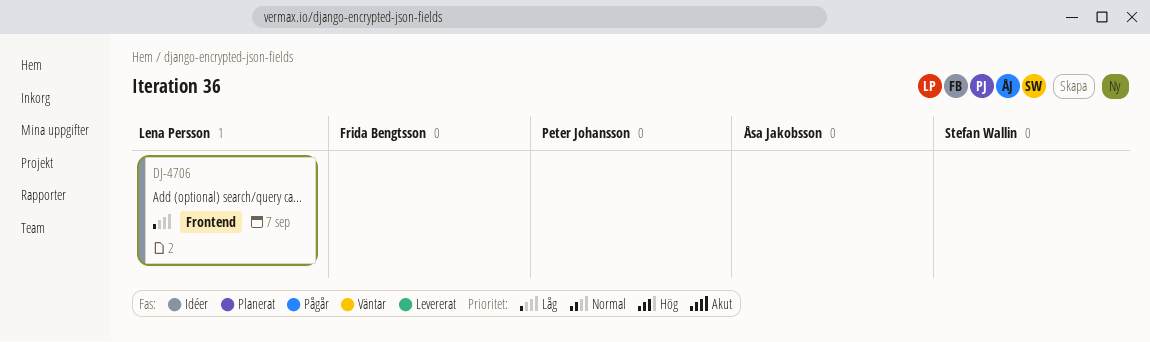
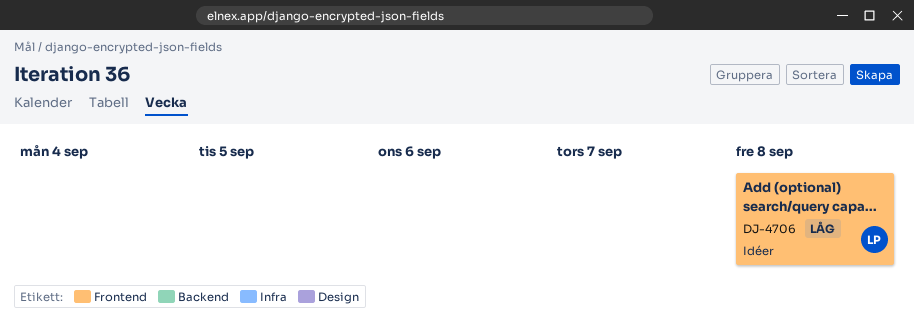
DJ-4706, due: Sep 7 -> Sep 8

